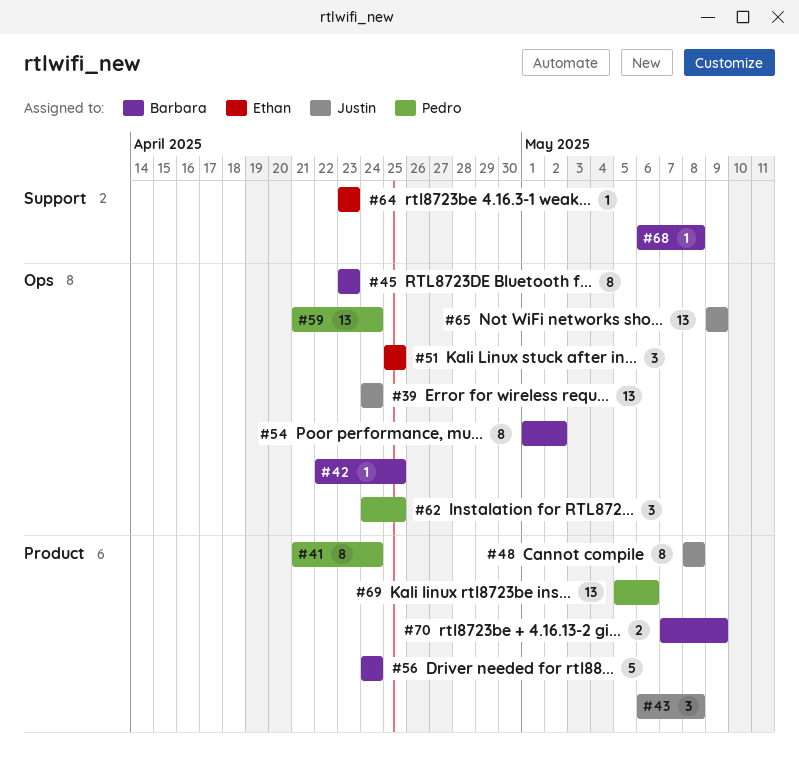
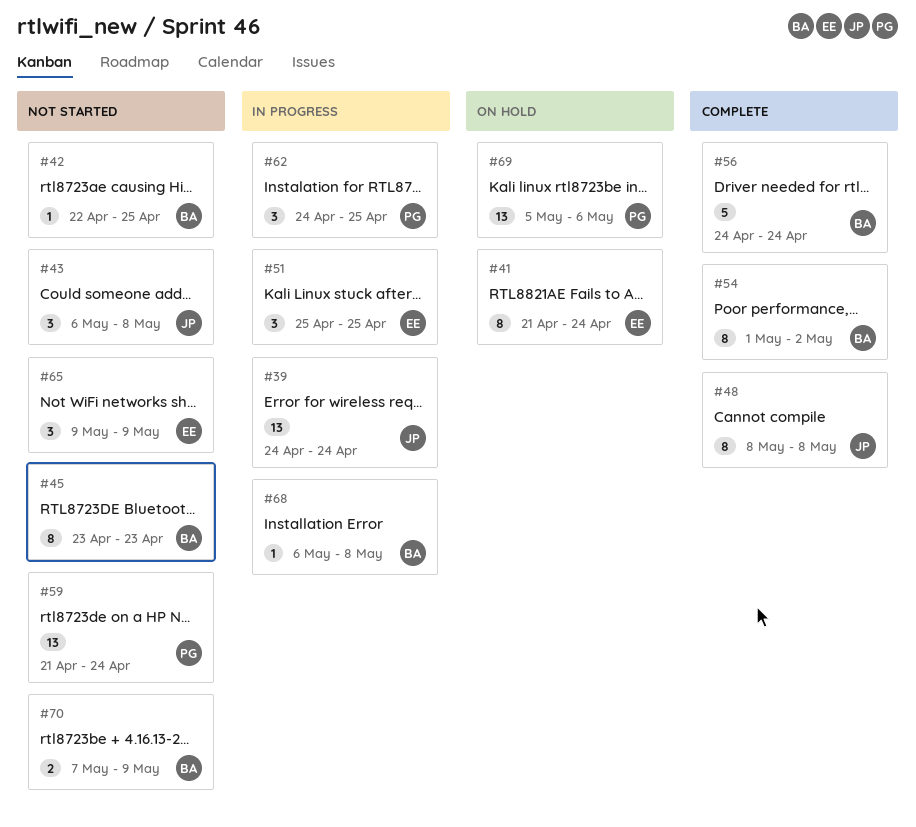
#41, owner: Pedro -> Ethan
#64: present -> none
#65, owner: Justin -> Ethan
#65, estimate: 13 -> 3

